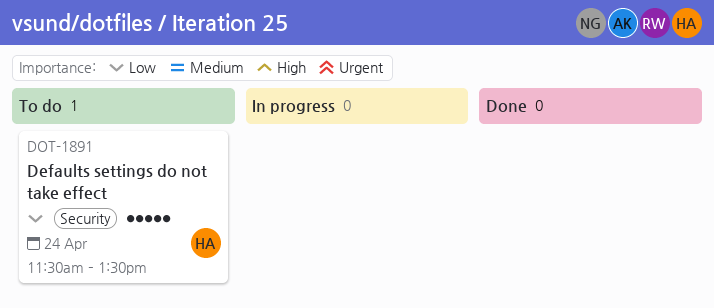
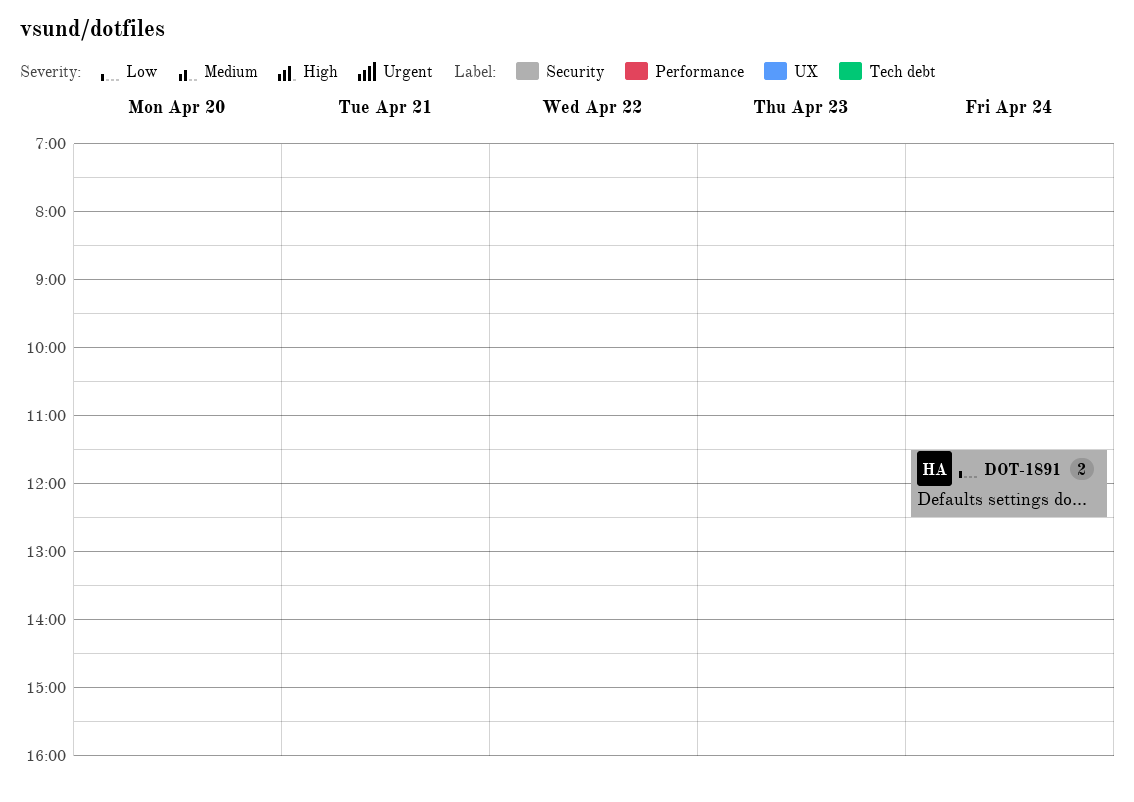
DOT-1891, estimate: 5 -> 2
DOT-1891, ends: 13:30 -> 12:30

